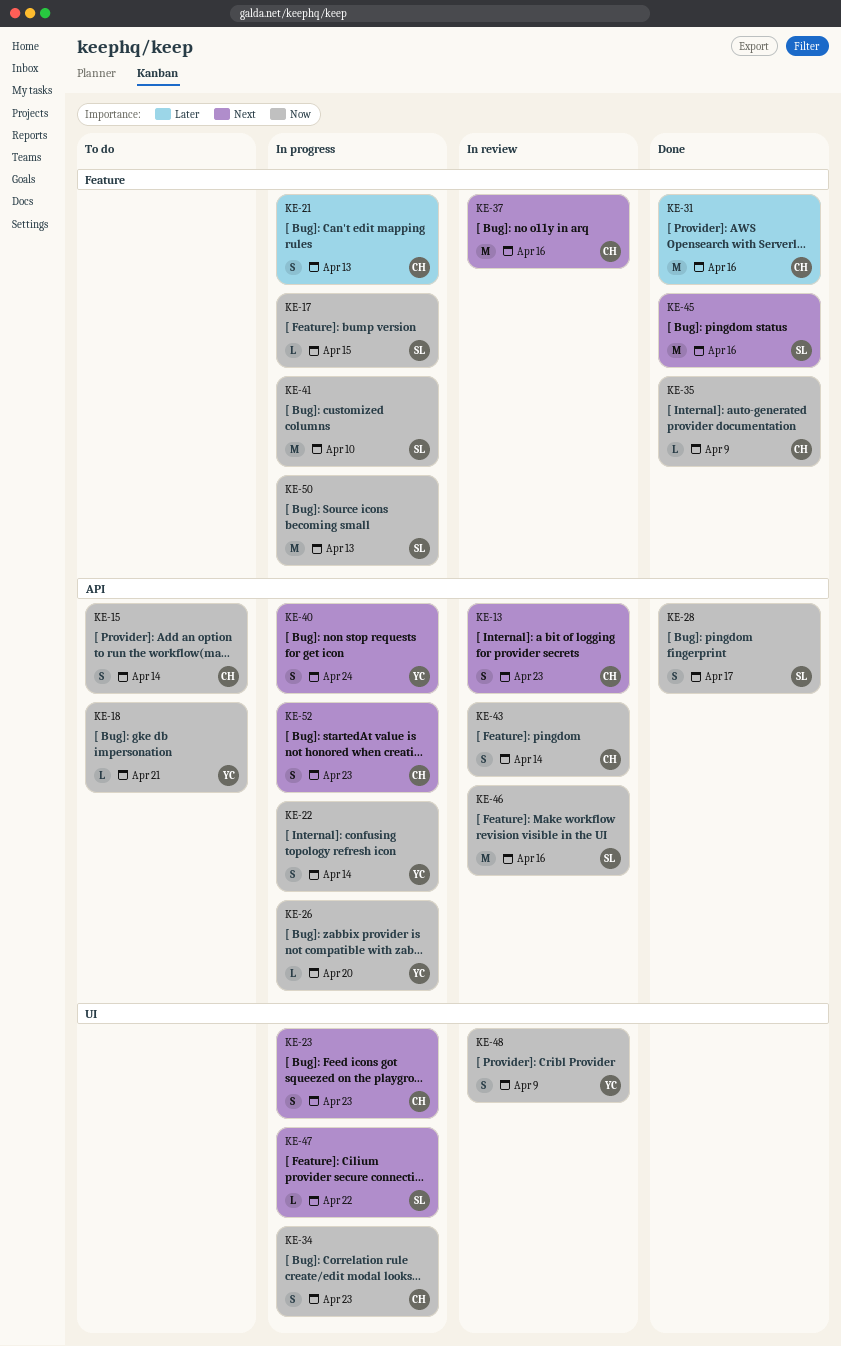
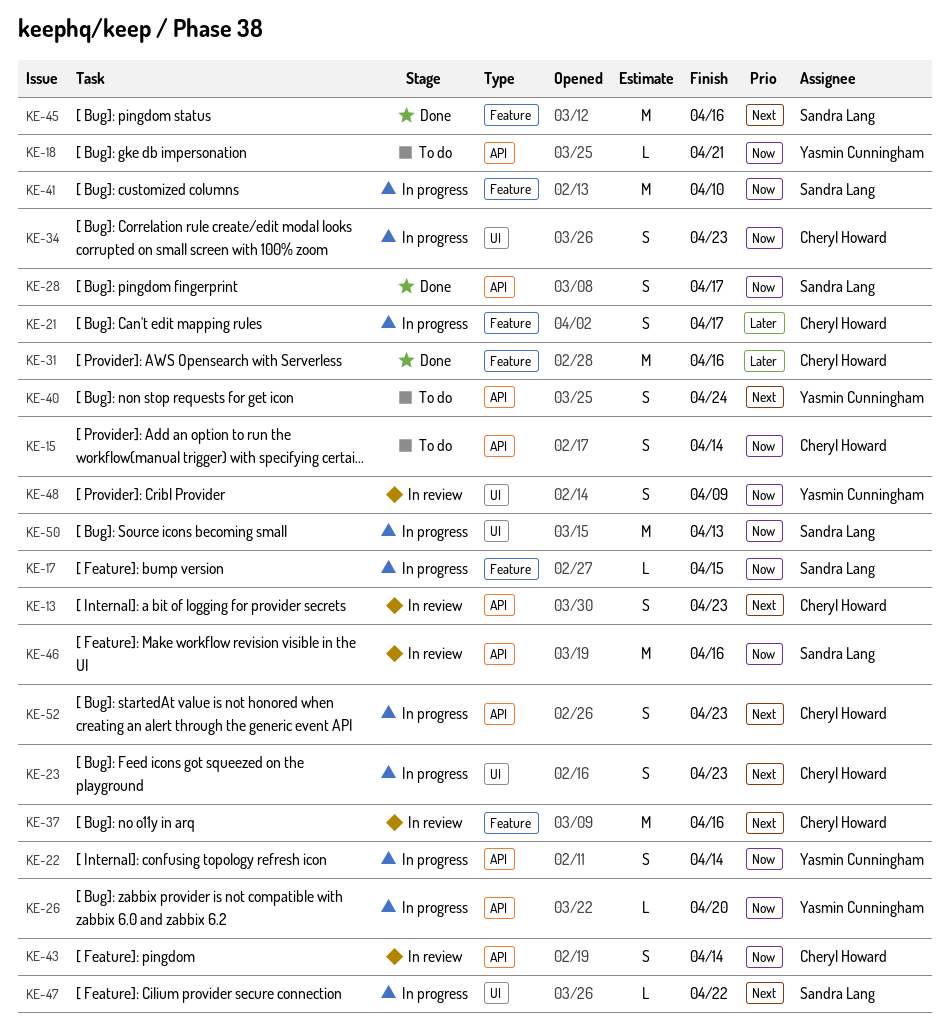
KE-21, due: Apr 13 -> Apr 17
KE-35: present -> none
KE-40, status: In progress -> To do
KE-50, label: Feature -> UI

